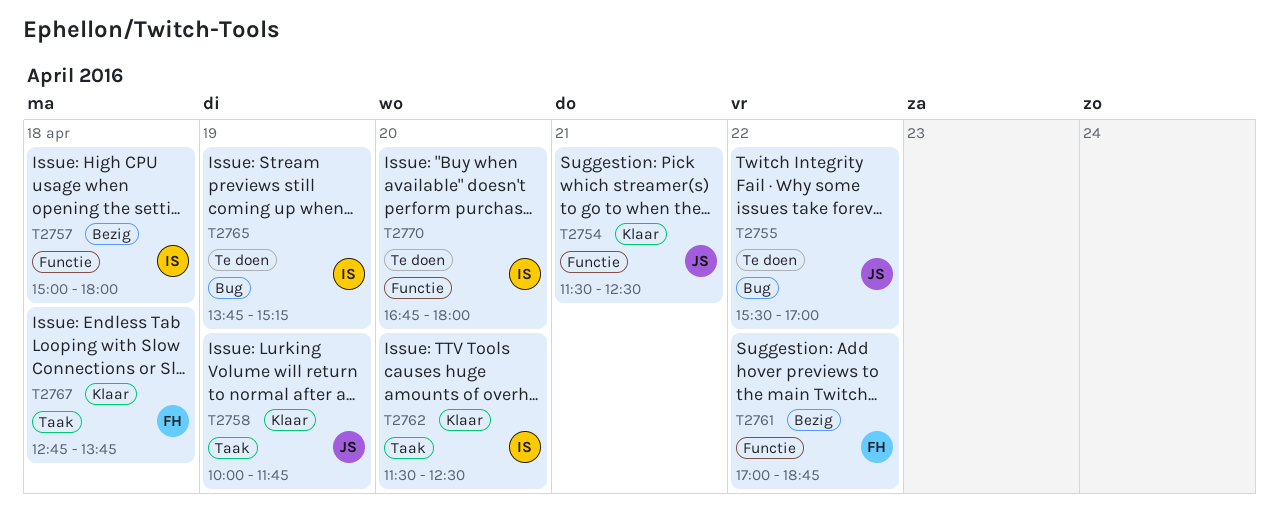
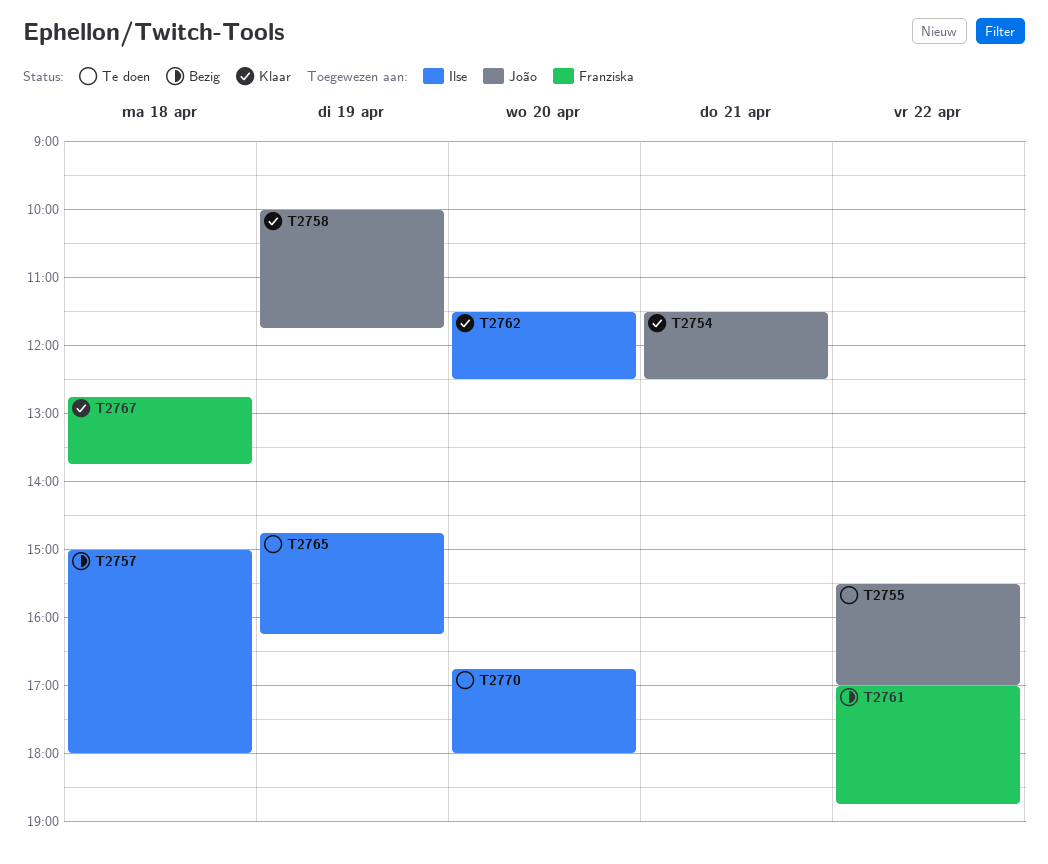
T2765, begins: 13:45 -> 14:45
T2765, ends: 15:15 -> 16:15

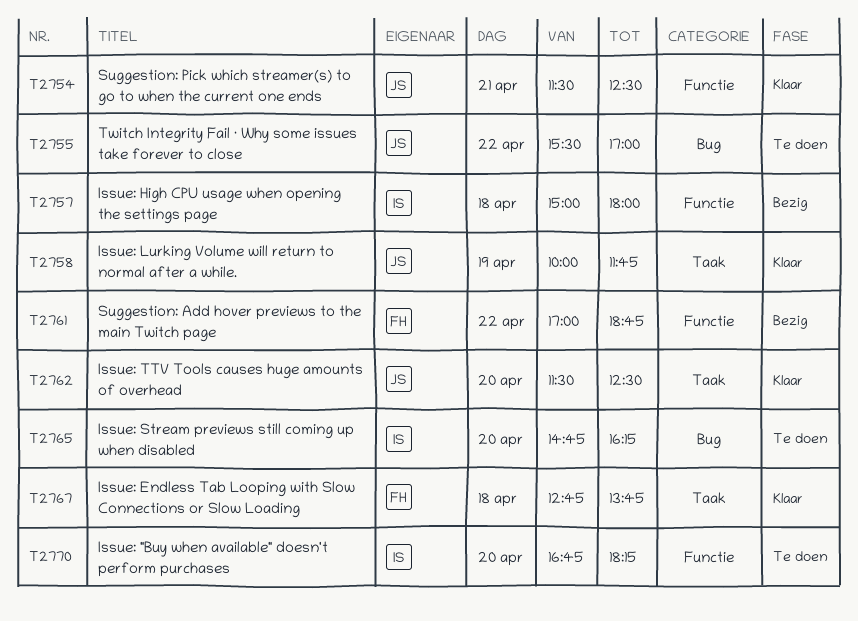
T2762, owner: Ilse -> João
T2765, day: Apr 19 -> Apr 20
T2770, ends: 18:00 -> 18:15

